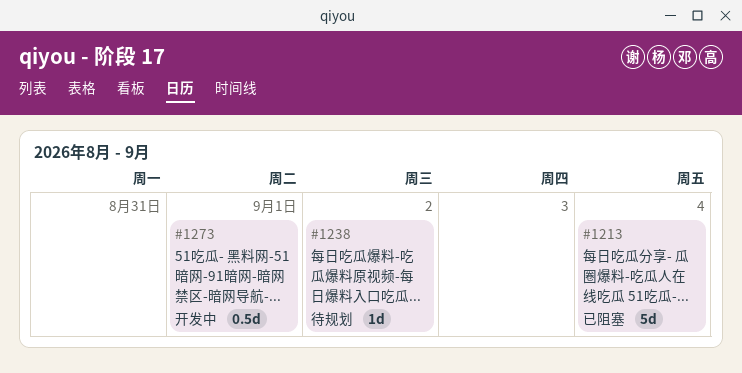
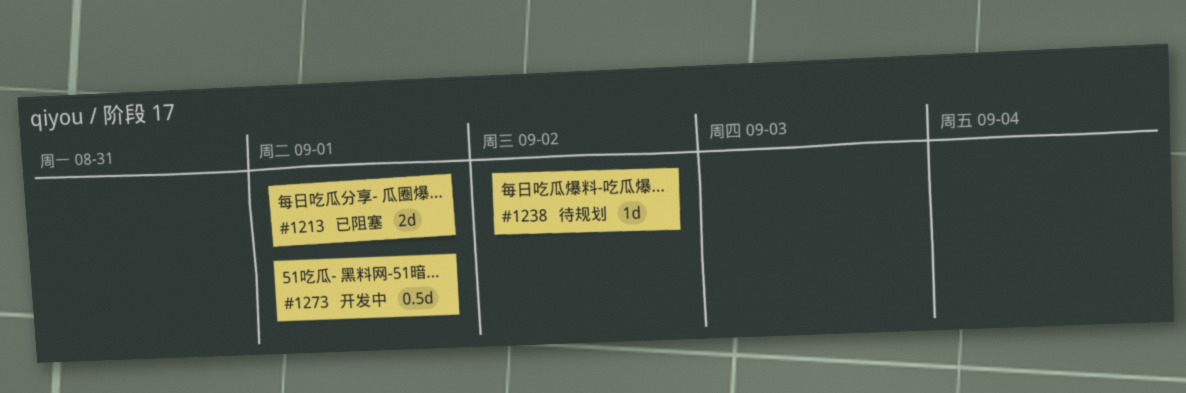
#1213, estimate: 5d -> 2d
#1213, due: Sep 4 -> Sep 1

